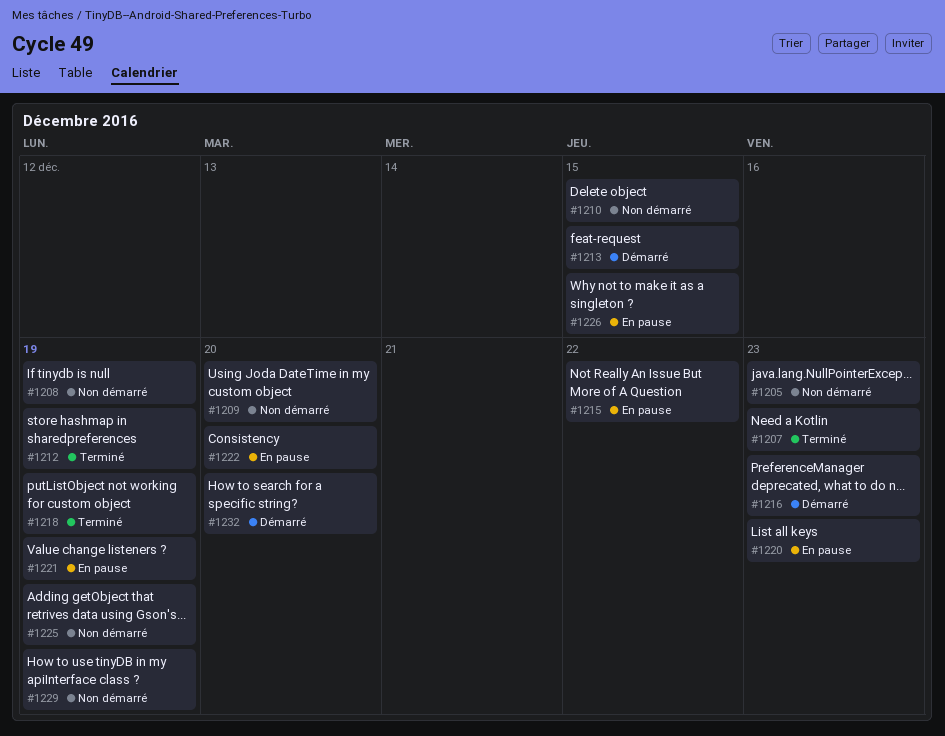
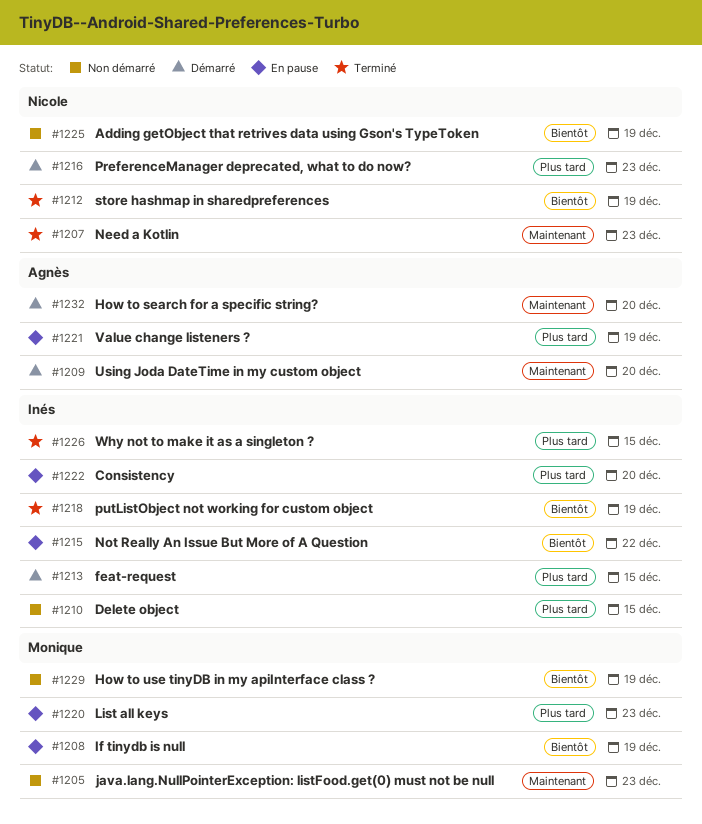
#1208, status: Non démarré -> En pause
#1209, status: Non démarré -> Démarré
#1226, status: En pause -> Terminé

